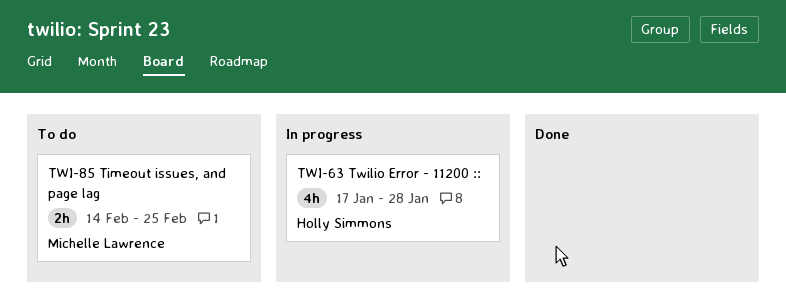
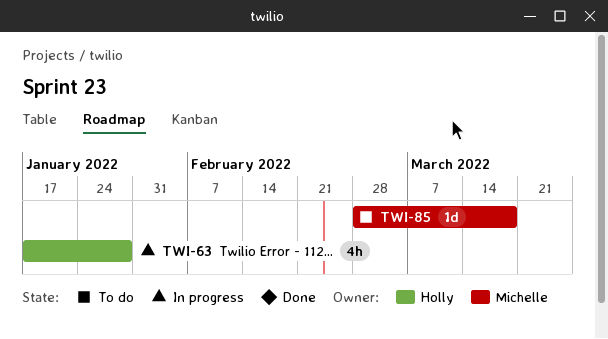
TWI-85, estimate: 2h -> 1d
TWI-85, start: Feb 14 -> Feb 28
TWI-85, due: Feb 25 -> Mar 18

